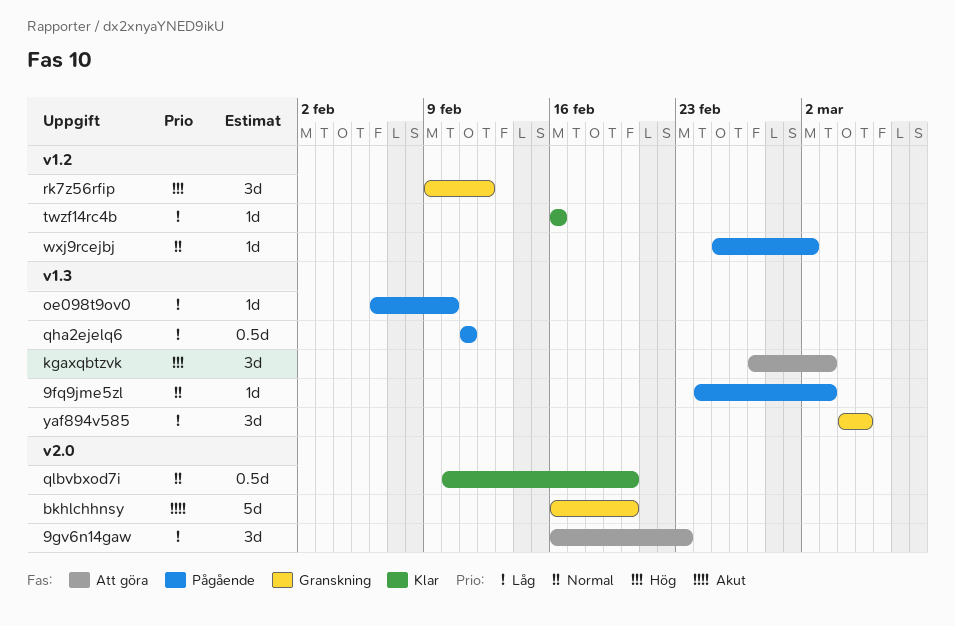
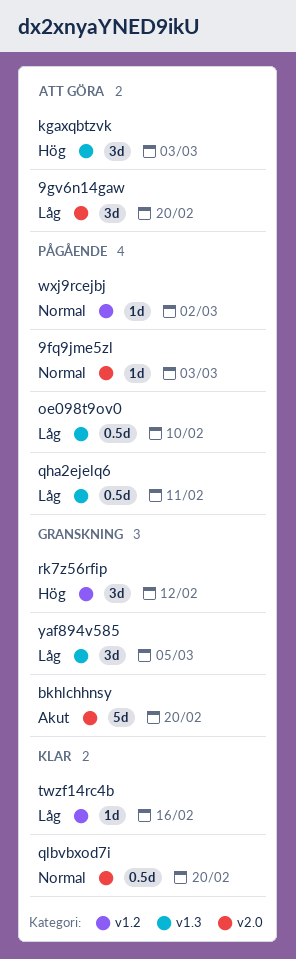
9fq9jme5zl, label: v1.3 -> v2.0
9gv6n14gaw, due: Feb 23 -> Feb 20
oe098t9ov0, estimate: 1d -> 0.5d

